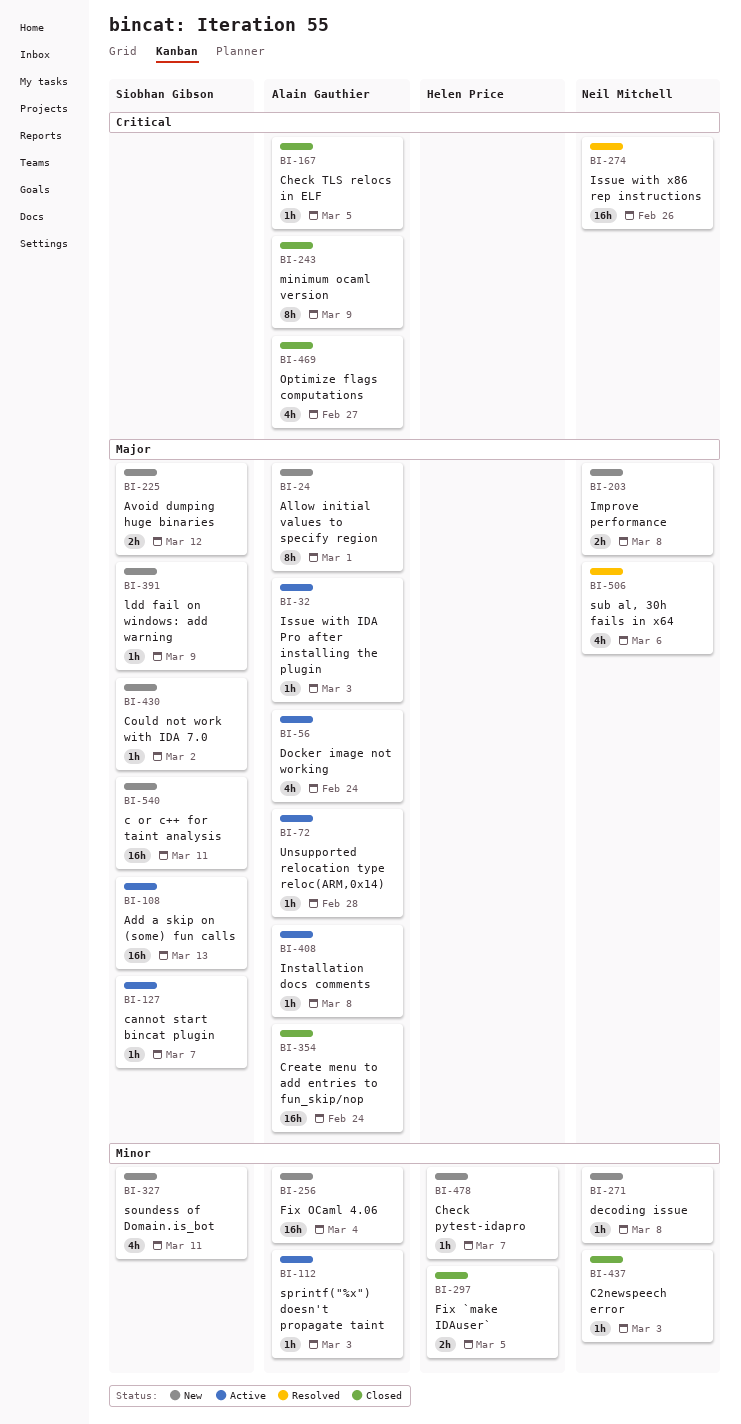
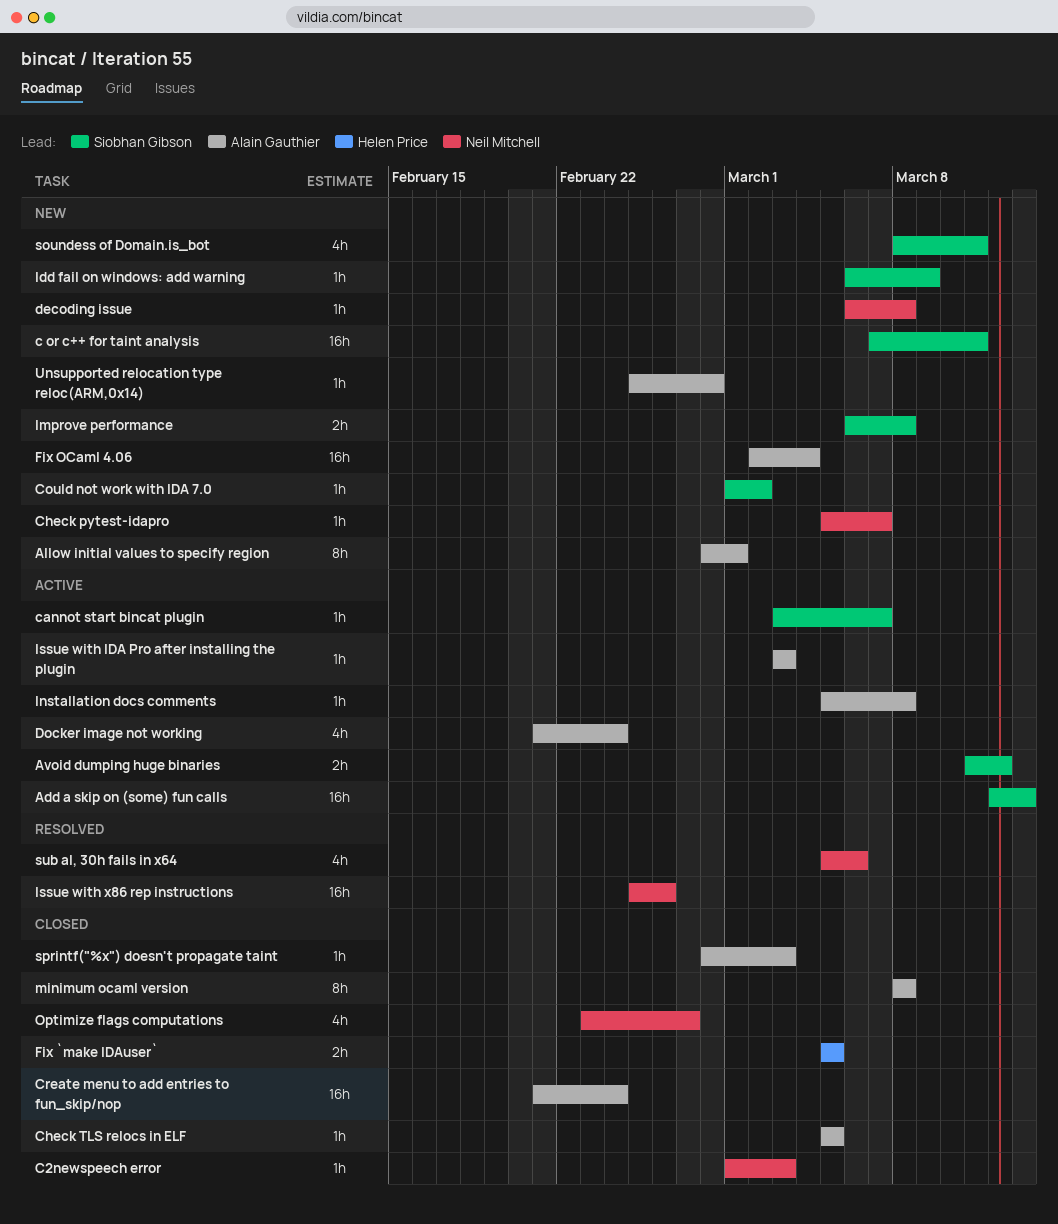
Avoid dumping huge binaries, status: New -> Active
Check pytest-idapro, owner: Helen Price -> Neil Mitchell
Improve performance, owner: Neil Mitchell -> Siobhan Gibson
minimum ocaml version, due: Mar 9 -> Mar 8
Optimize flags computations, owner: Alain Gauthier -> Neil Mitchell
sprintf("%x") doesn't propagate taint, status: Active -> Closed
Unsupported relocation type reloc(ARM,0x14), status: Active -> New

